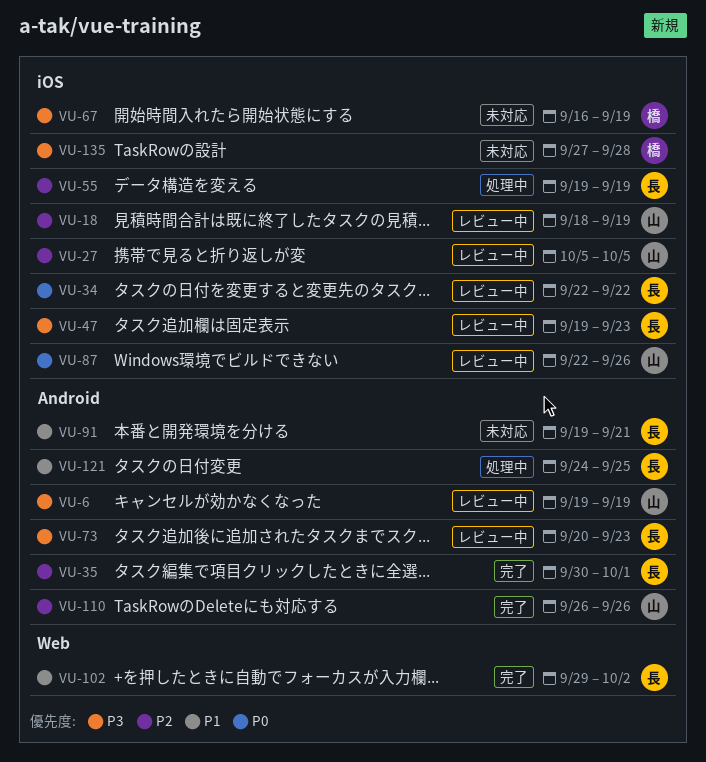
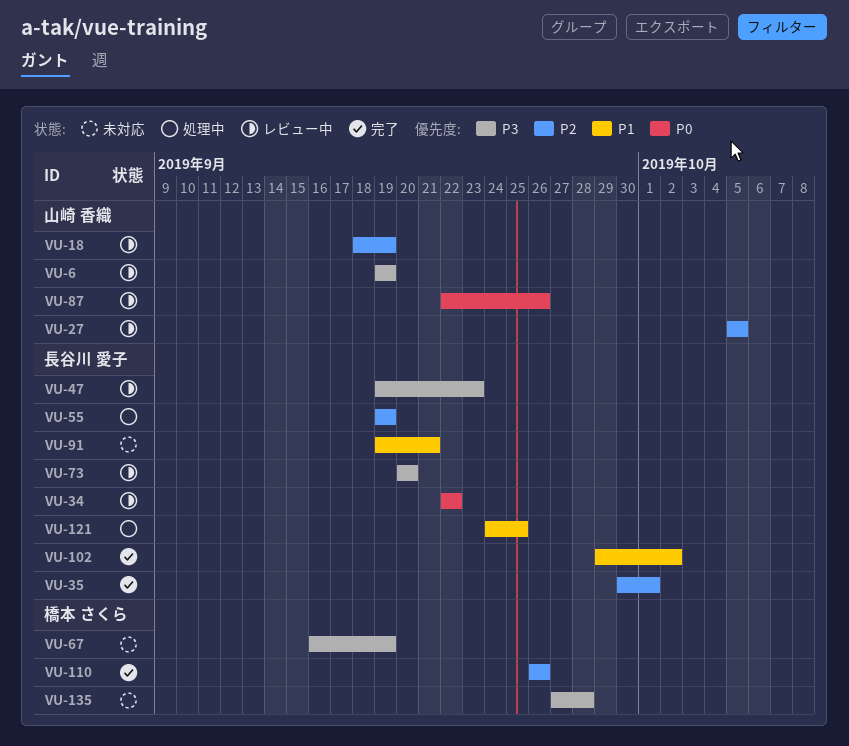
VU-73, due: Sep 23 -> Sep 20
VU-110, owner: 山崎 香織 -> 橋本 さくら

